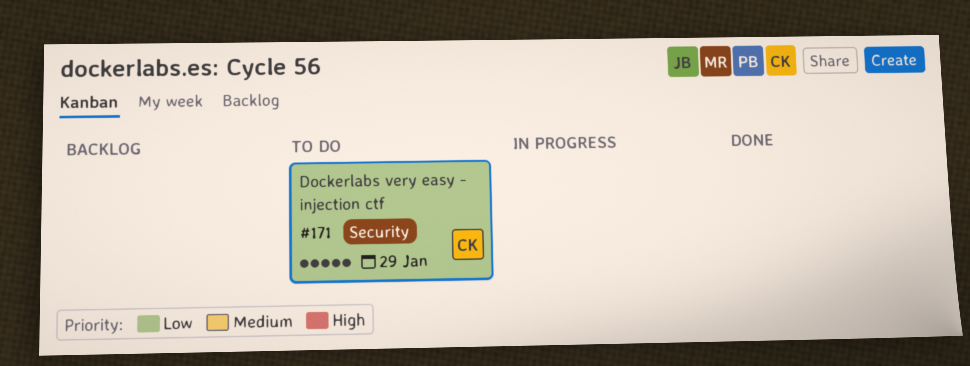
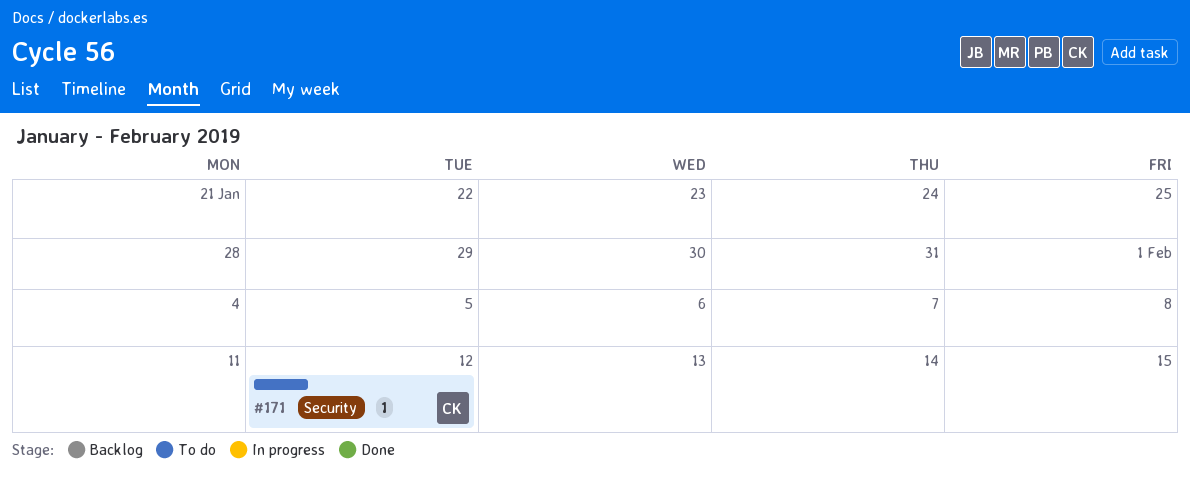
#171, estimate: 5 -> 1
#171, due: Jan 29 -> Feb 12

